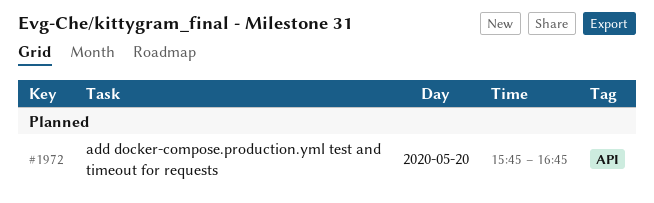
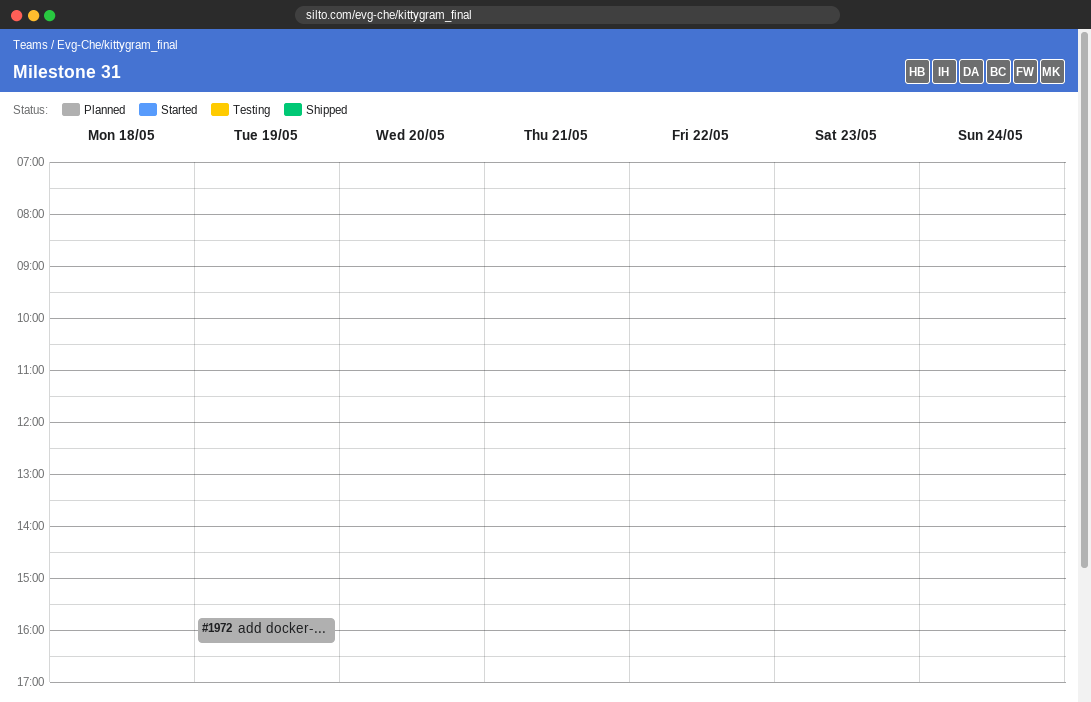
#1972, day: May 20 -> May 19
#1972, ends: 16:45 -> 16:15

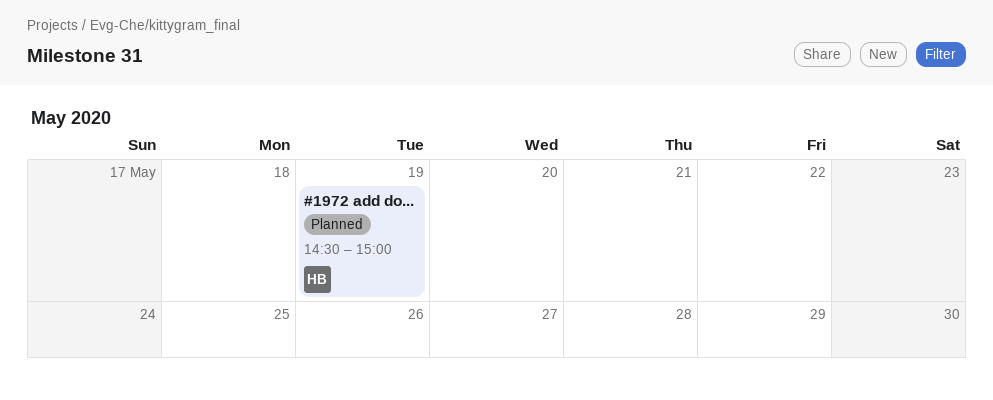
#1972, begins: 15:45 -> 14:30
#1972, ends: 16:15 -> 15:00

